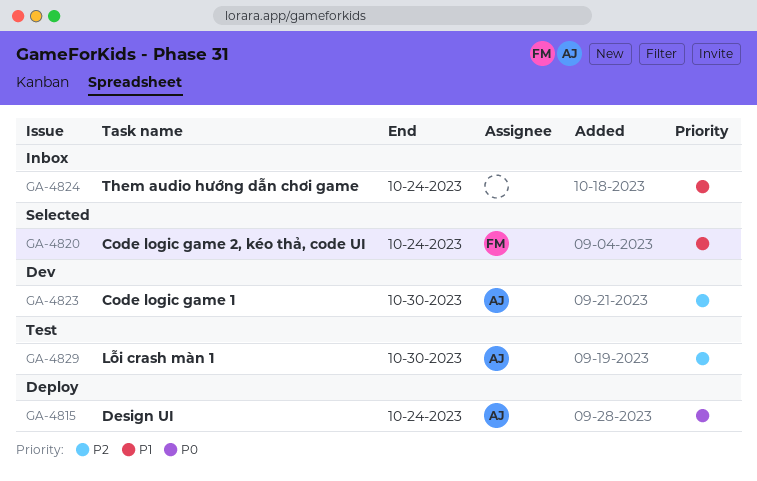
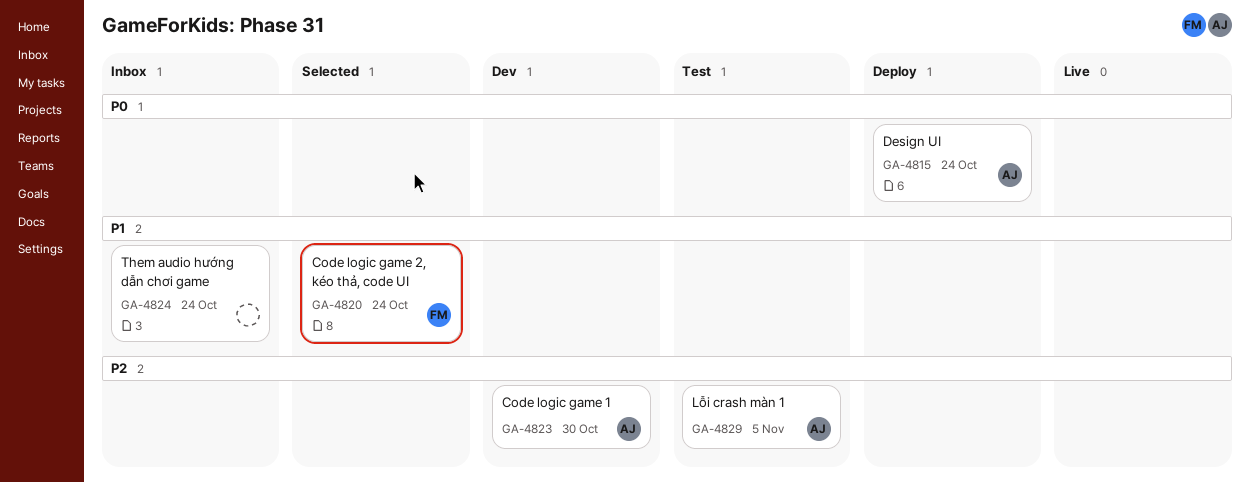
GA-4829, due: Oct 30 -> Nov 5

